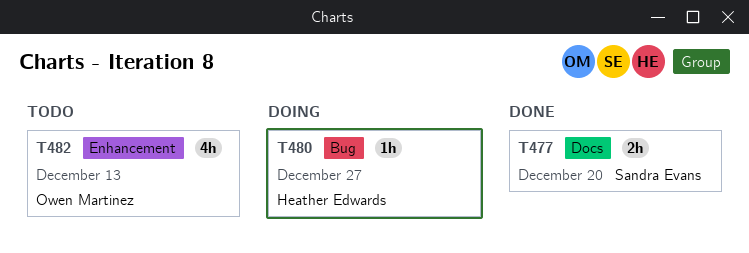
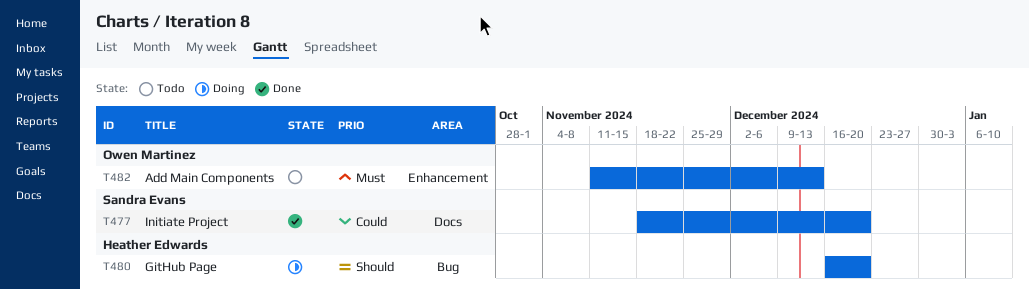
T480, due: Dec 27 -> Dec 20

